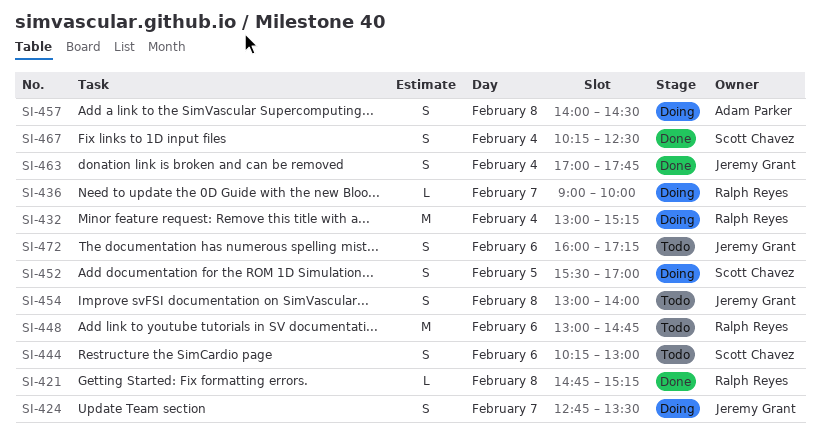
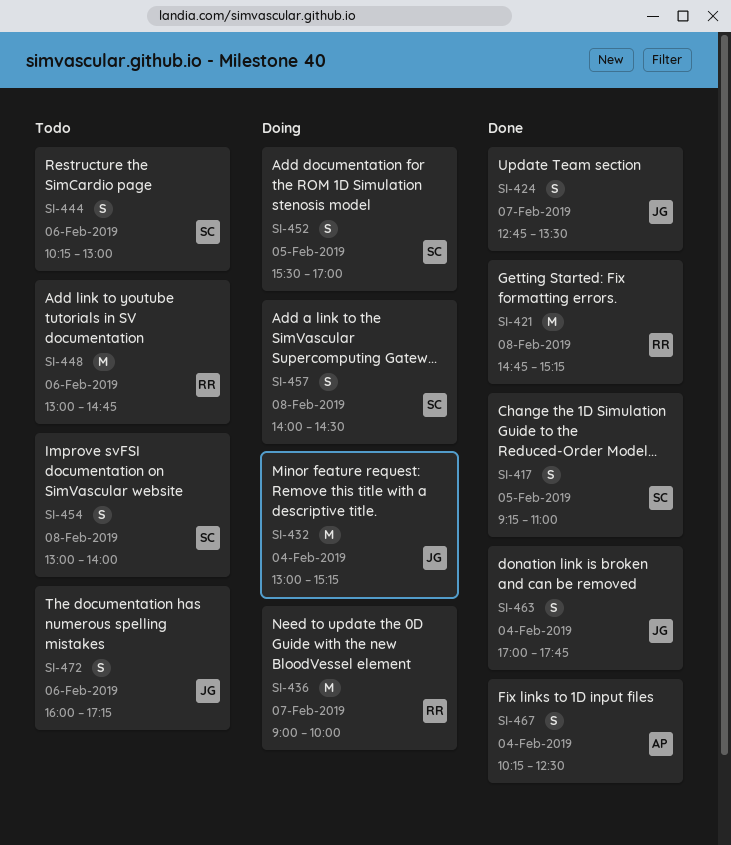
SI-417: none -> present
SI-421, estimate: L -> M
SI-424, status: Doing -> Done
SI-432, owner: Ralph Reyes -> Jeremy Grant
SI-436, estimate: L -> M
SI-454, owner: Jeremy Grant -> Scott Chavez
SI-457, owner: Adam Parker -> Scott Chavez
SI-467, owner: Scott Chavez -> Adam Parker

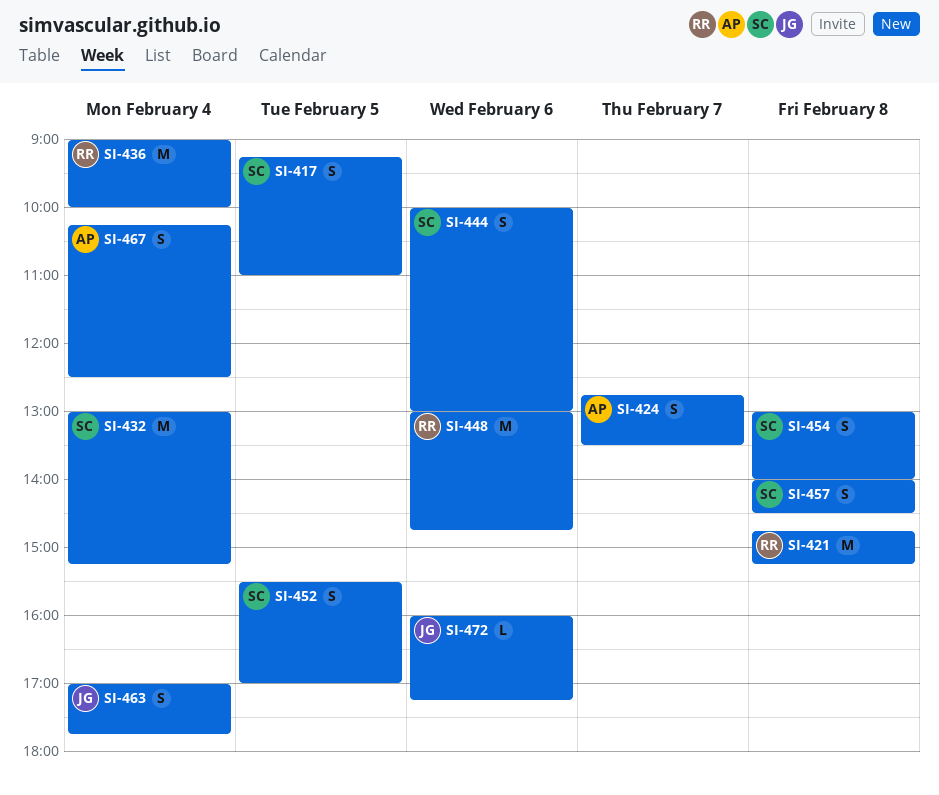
SI-424, owner: JG -> AP
SI-432, owner: JG -> SC
SI-436, day: Feb 7 -> Feb 4
SI-444, begins: 10:15 -> 10:00
SI-472, estimate: S -> L

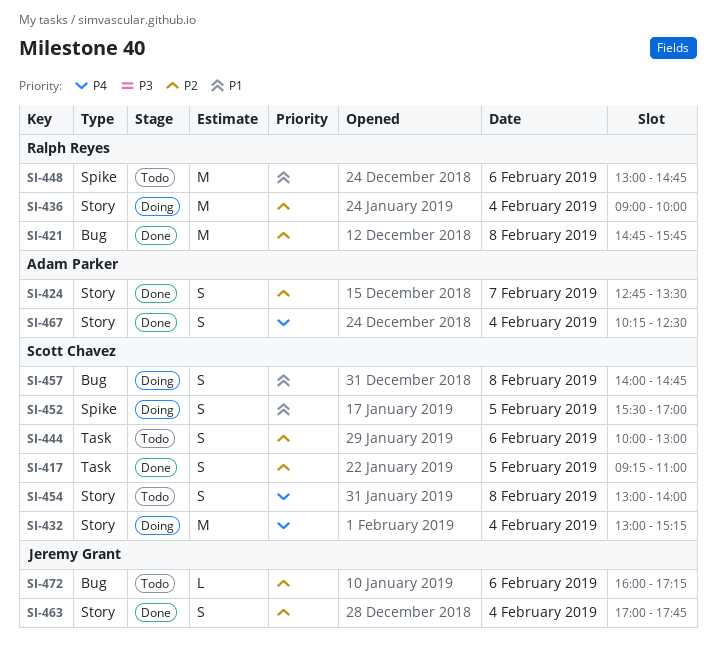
SI-421, ends: 15:15 -> 15:45
SI-457, ends: 14:30 -> 14:45

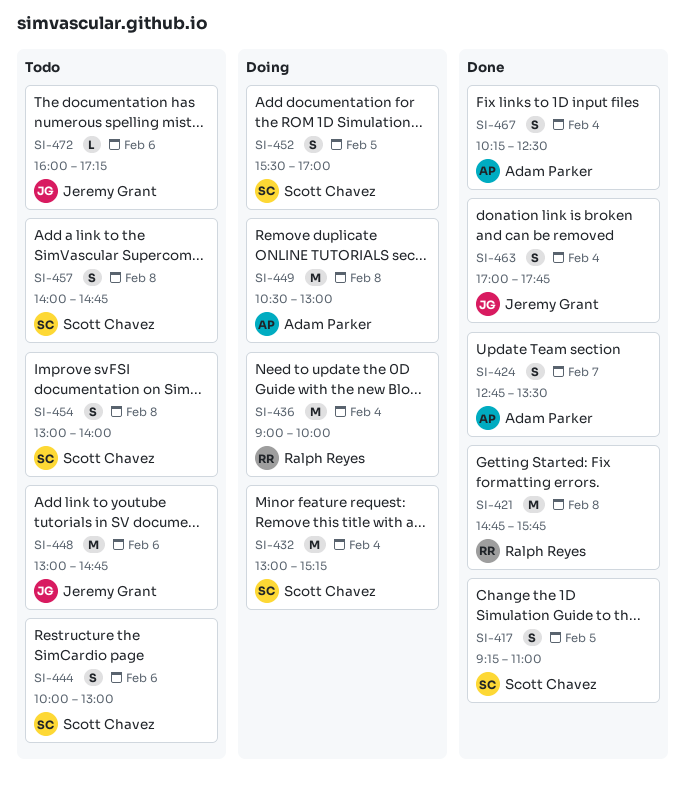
SI-448, owner: Ralph Reyes -> Jeremy Grant
SI-449: none -> present
SI-457, status: Doing -> Todo

